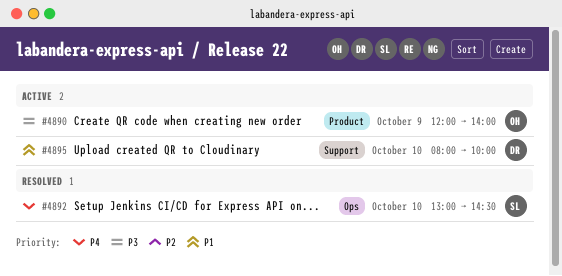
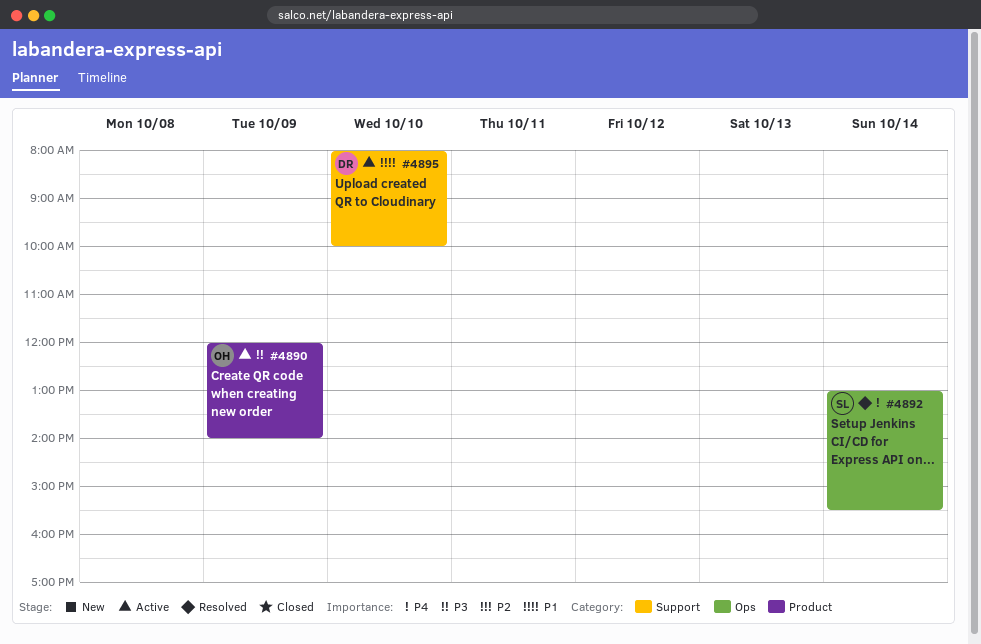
#4892, day: Oct 10 -> Oct 14
#4892, ends: 14:30 -> 15:30

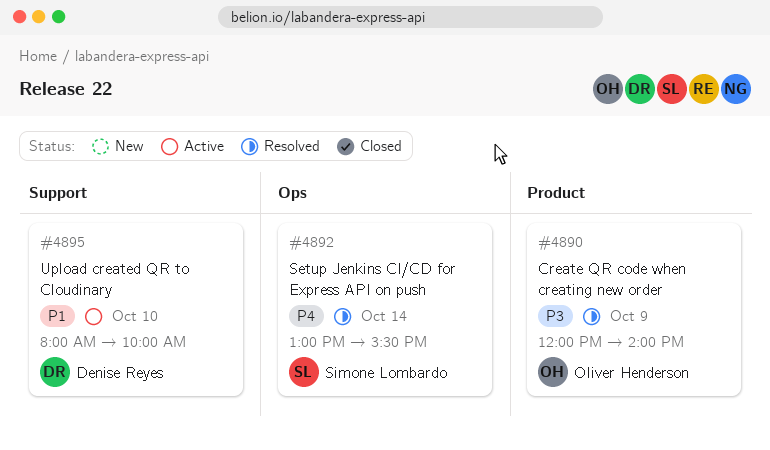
#4890, status: Active -> Resolved

